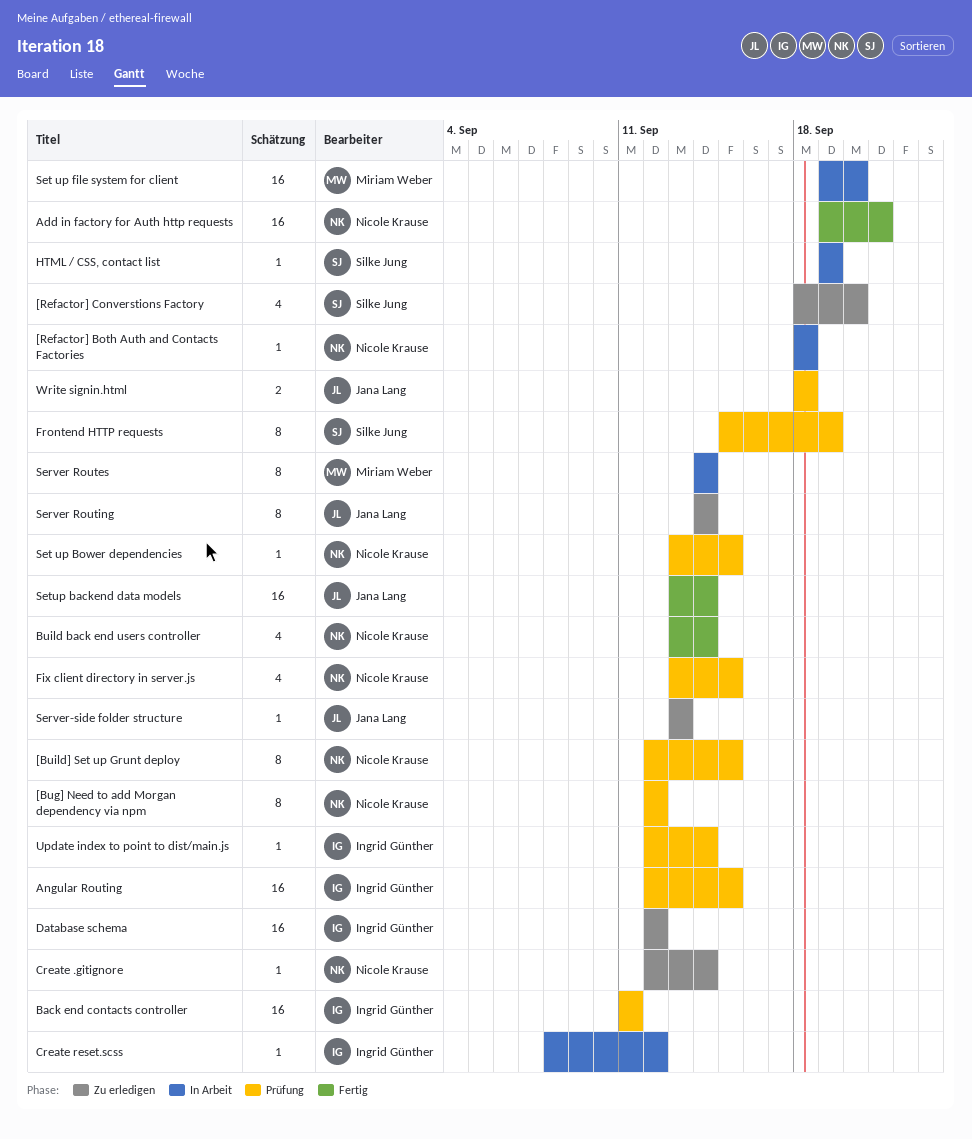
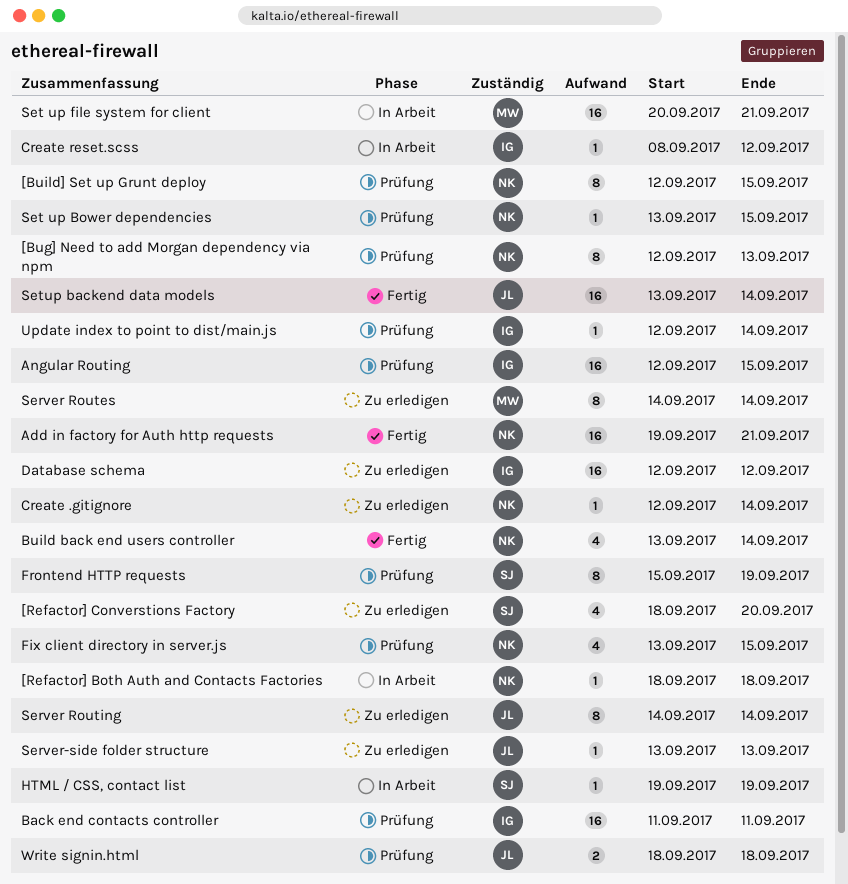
[Bug] Need to add Morgan dependency via npm, due: Sep 12 -> Sep 13
Server Routes, status: In Arbeit -> Zu erledigen
Set up file system for client, start: Sep 19 -> Sep 20
Set up file system for client, due: Sep 20 -> Sep 21

